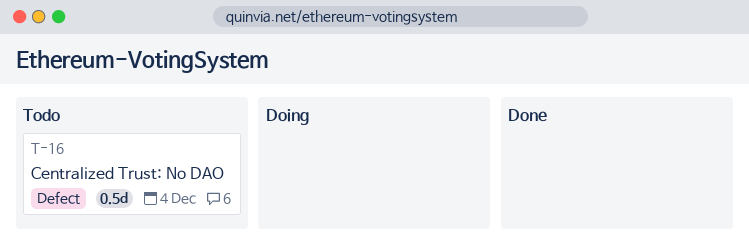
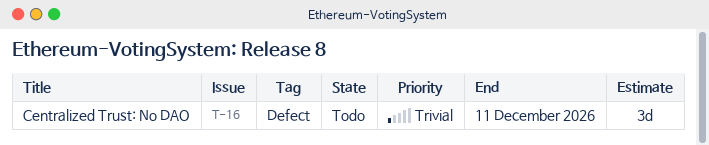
T-16, estimate: 0.5d -> 3d
T-16, due: Dec 4 -> Dec 11

